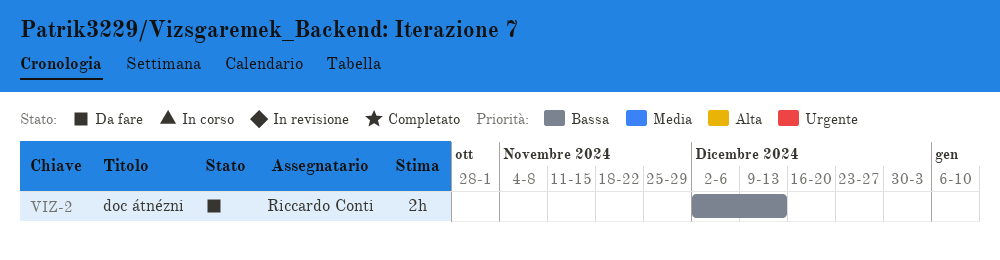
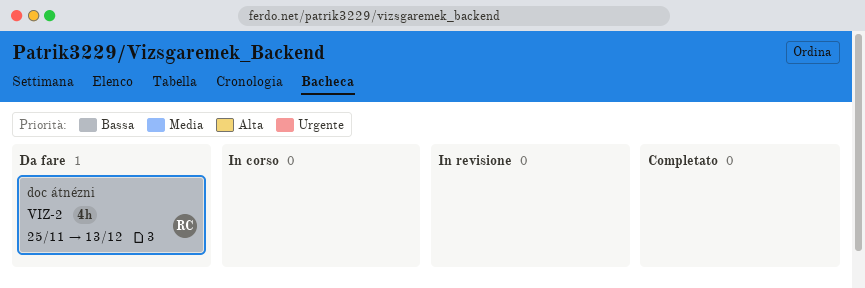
VIZ-2, estimate: 2h -> 4h
VIZ-2, start: Dec 2 -> Nov 25

